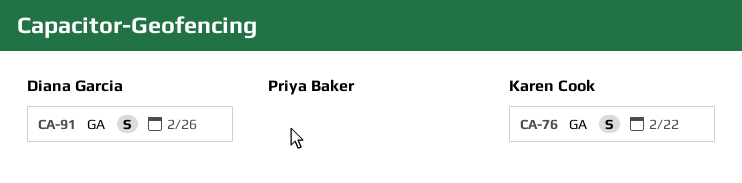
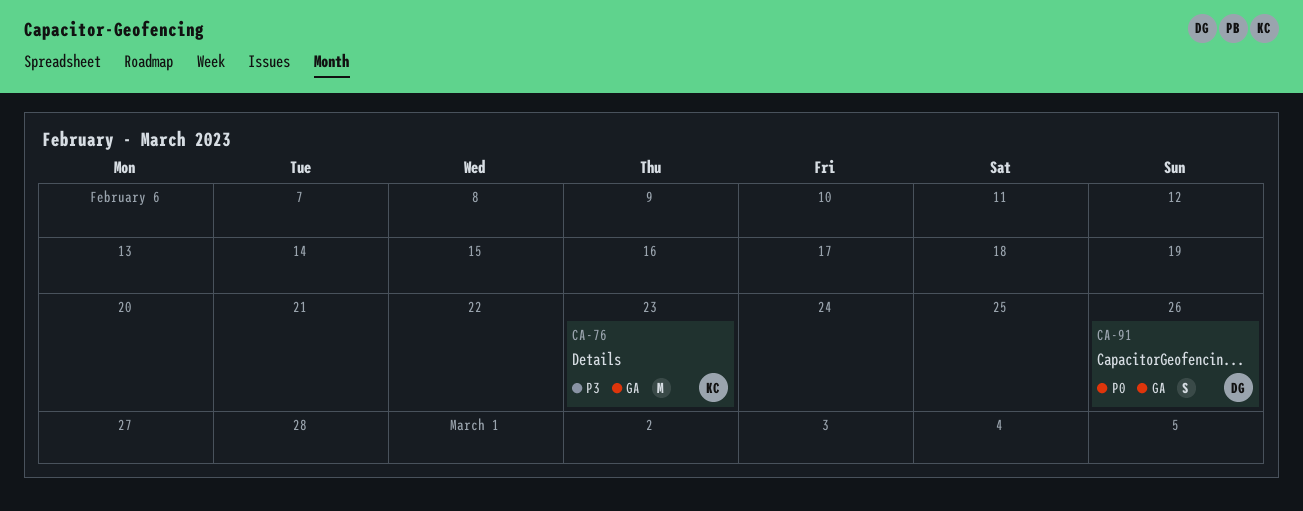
CA-76, estimate: S -> M
CA-76, due: Feb 22 -> Feb 23

